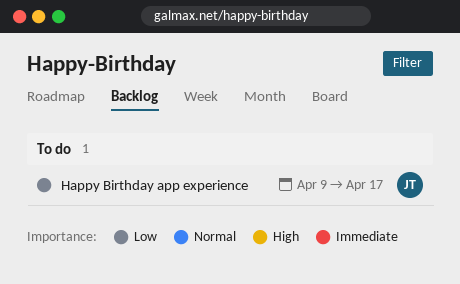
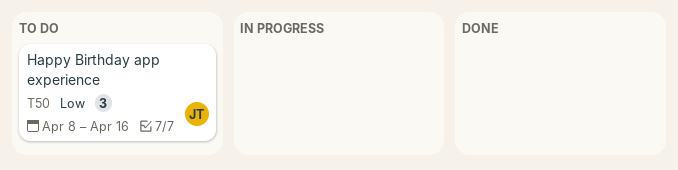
Happy Birthday app experience, start: Apr 9 -> Apr 8
Happy Birthday app experience, due: Apr 17 -> Apr 16

